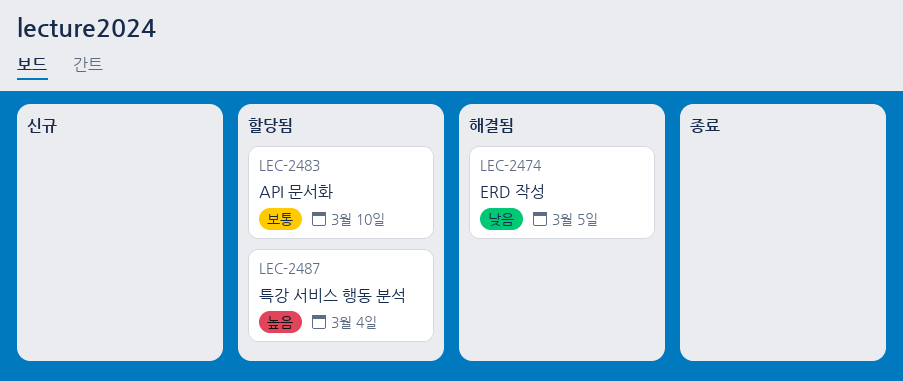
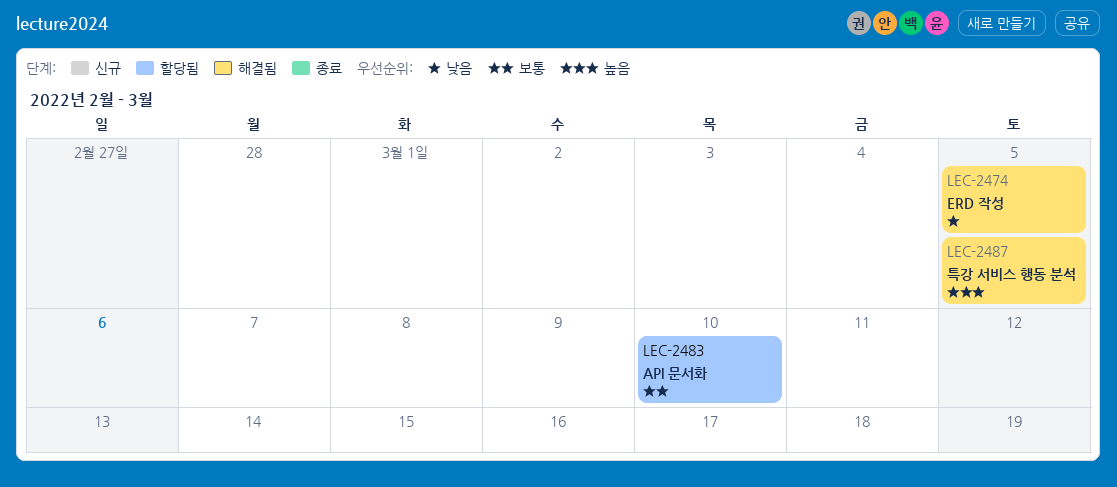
LEC-2487, status: 할당됨 -> 해결됨
LEC-2487, due: Mar 4 -> Mar 5

